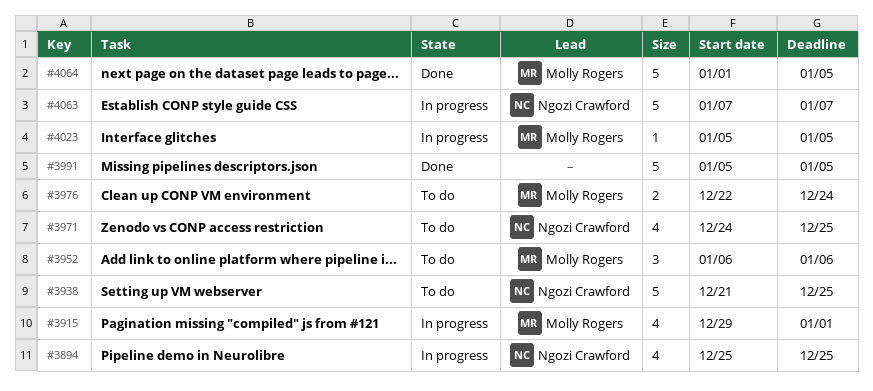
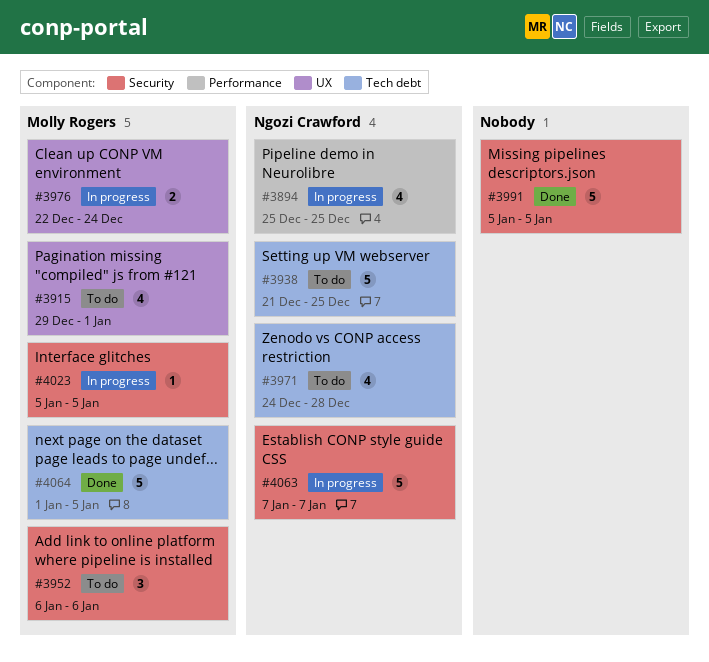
#3915, status: In progress -> To do
#3971, due: Dec 25 -> Dec 28
#3976, status: To do -> In progress

